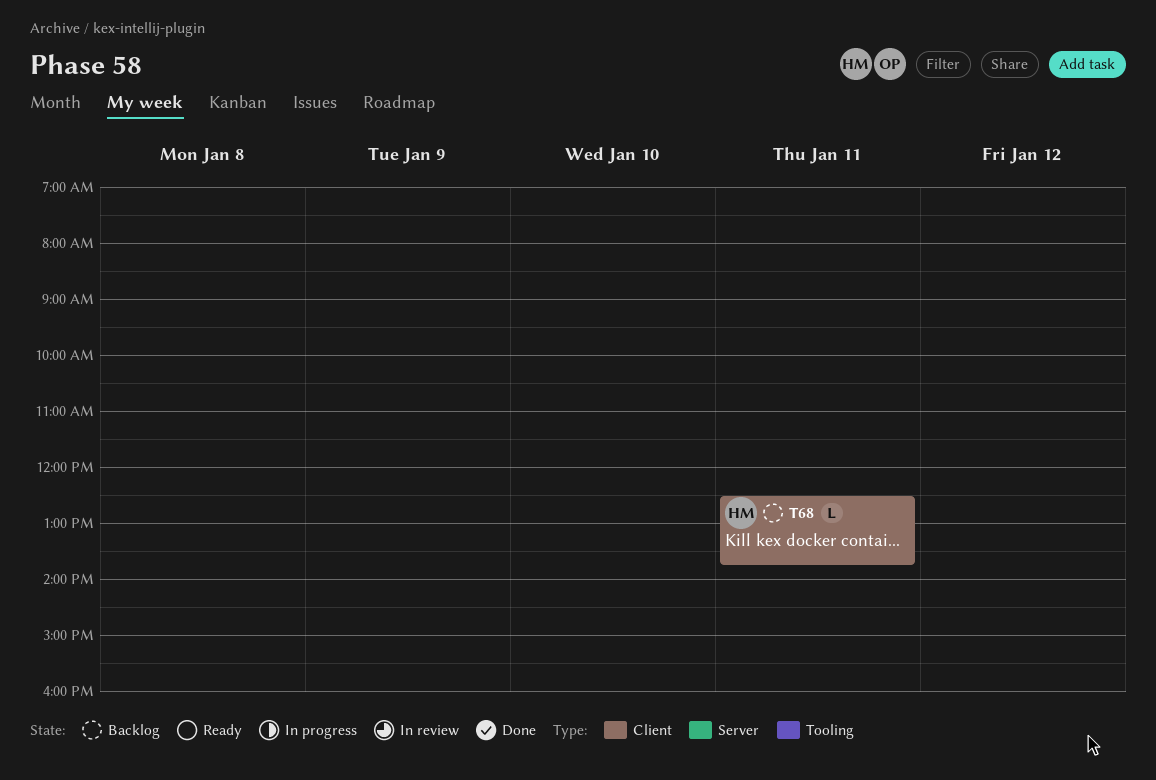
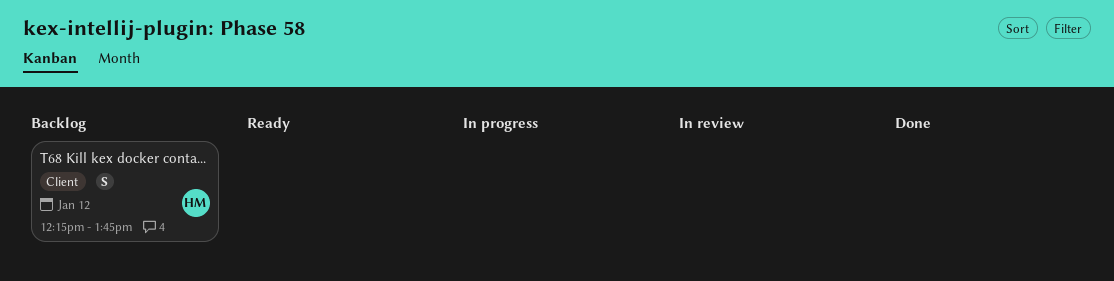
T68, estimate: L -> S
T68, day: Jan 11 -> Jan 12
T68, begins: 12:30 -> 12:15

